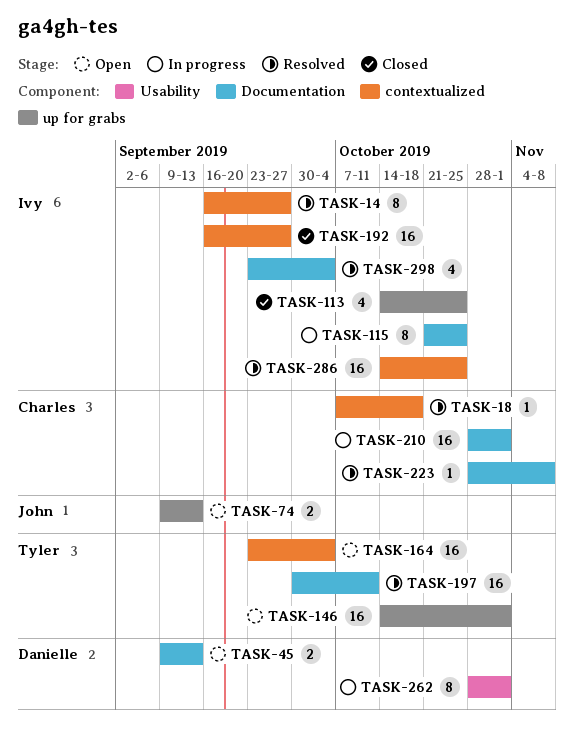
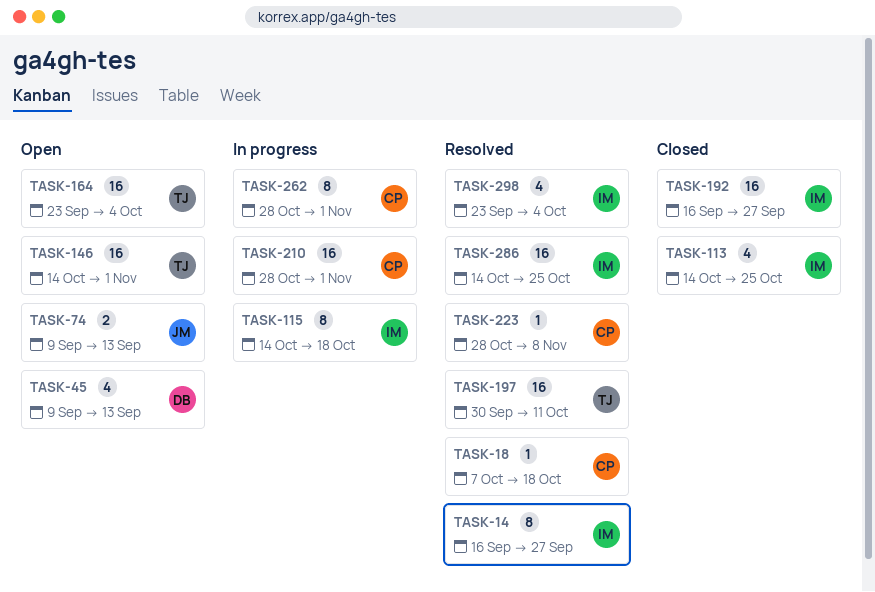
TASK-45, estimate: 2 -> 4
TASK-115, start: Oct 21 -> Oct 14
TASK-115, due: Oct 25 -> Oct 18
TASK-262, owner: Danielle -> Charles

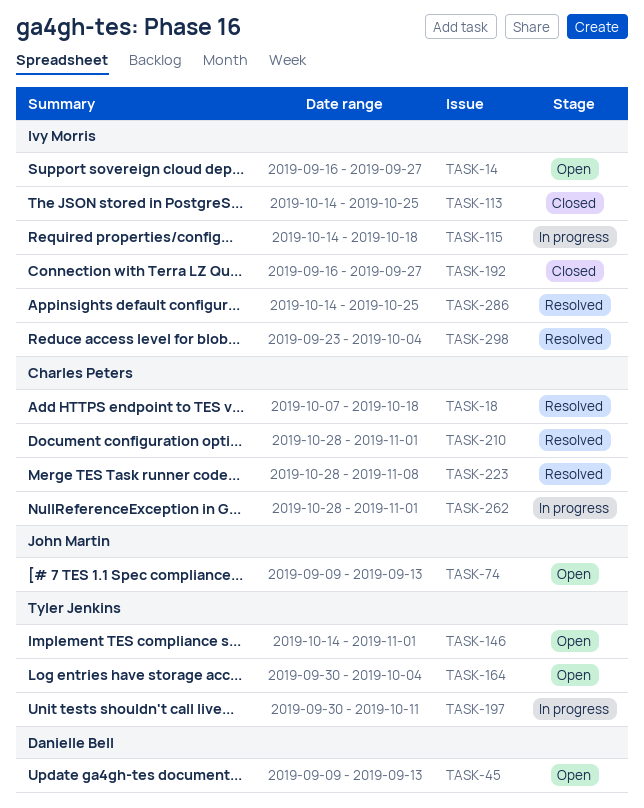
TASK-14, status: Resolved -> Open
TASK-164, start: Sep 23 -> Sep 30
TASK-197, status: Resolved -> In progress
TASK-210, status: In progress -> Resolved

